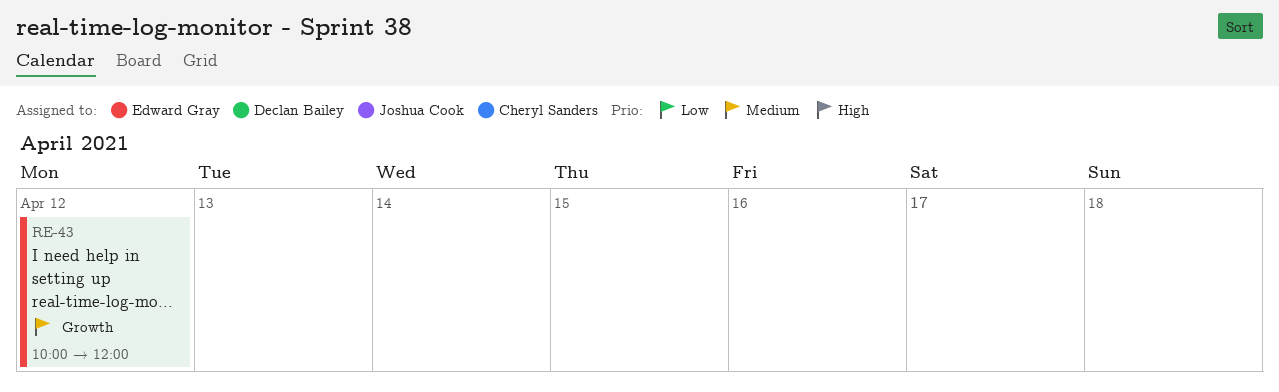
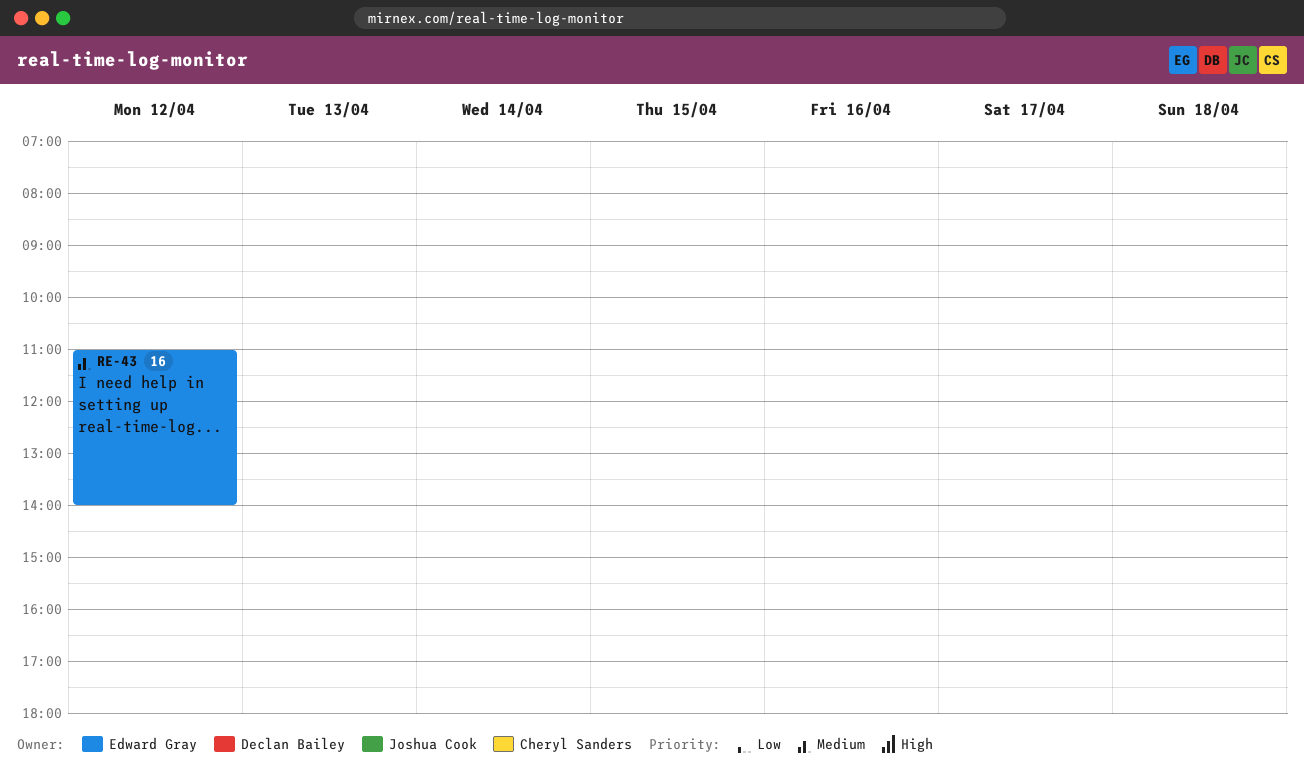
RE-43, begins: 10:00 -> 11:00
RE-43, ends: 12:00 -> 14:00

